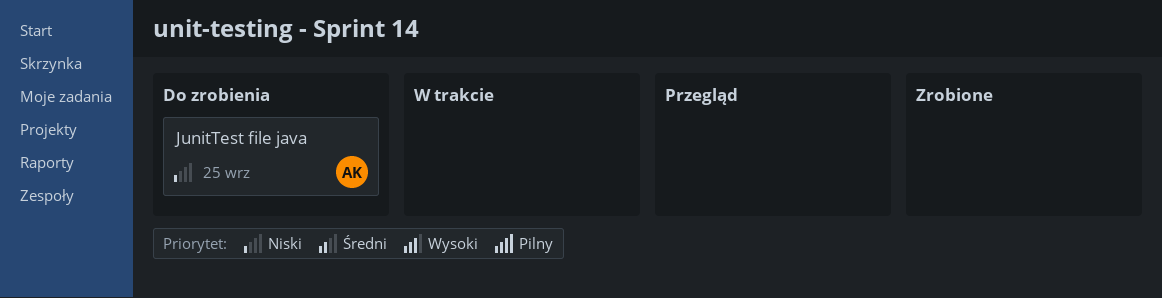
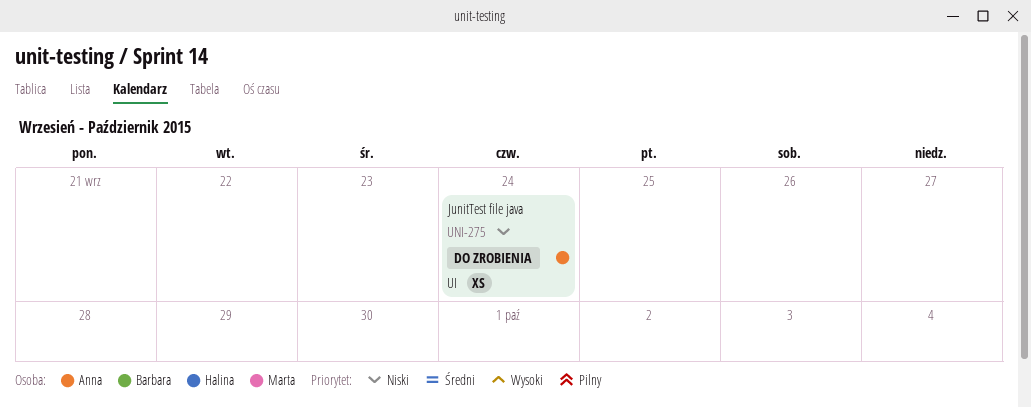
JunitTest file java, due: Sep 25 -> Sep 24

